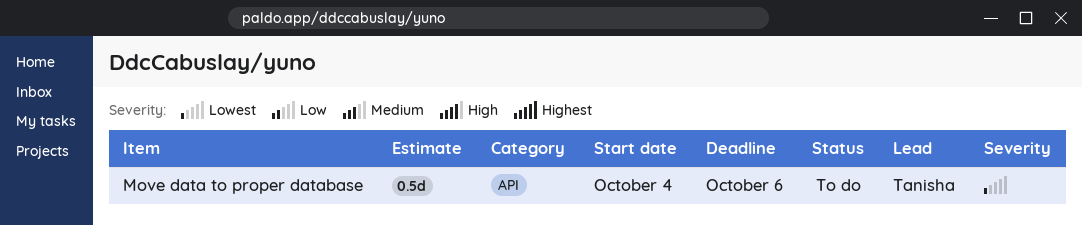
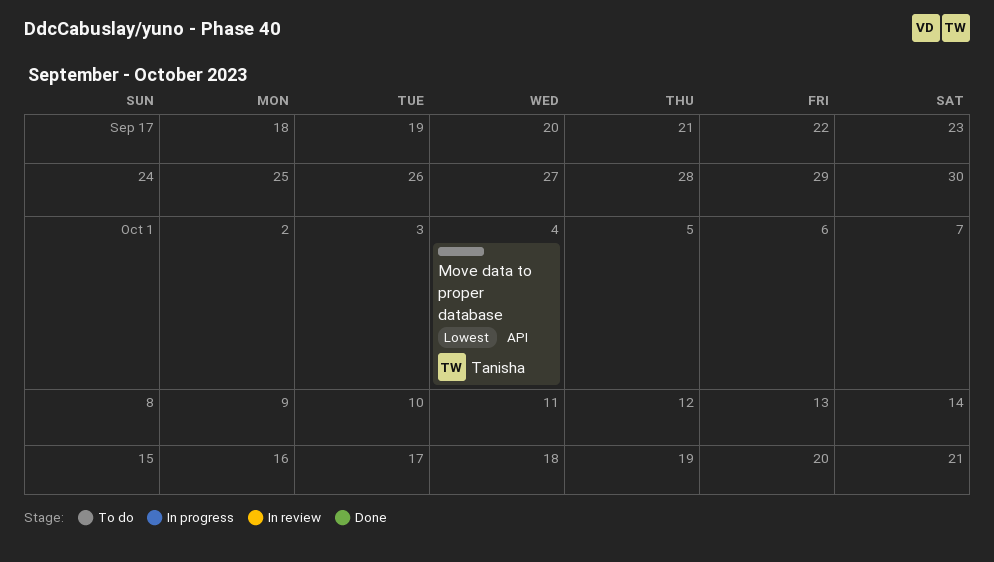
Move data to proper database, due: Oct 6 -> Oct 4

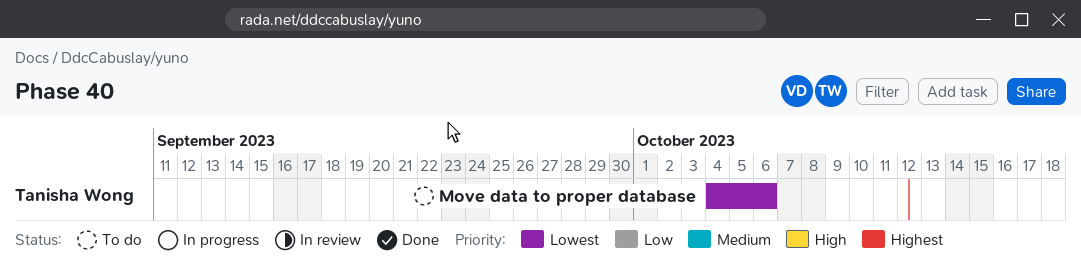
Move data to proper database, due: Oct 4 -> Oct 6

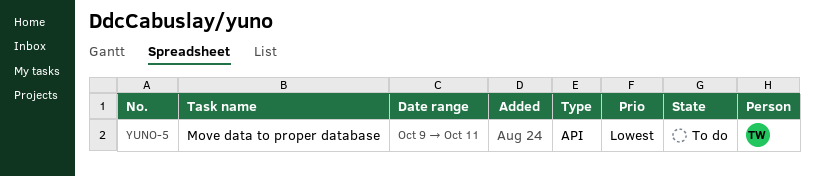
Move data to proper database, start: Oct 4 -> Oct 9
Move data to proper database, due: Oct 6 -> Oct 11

